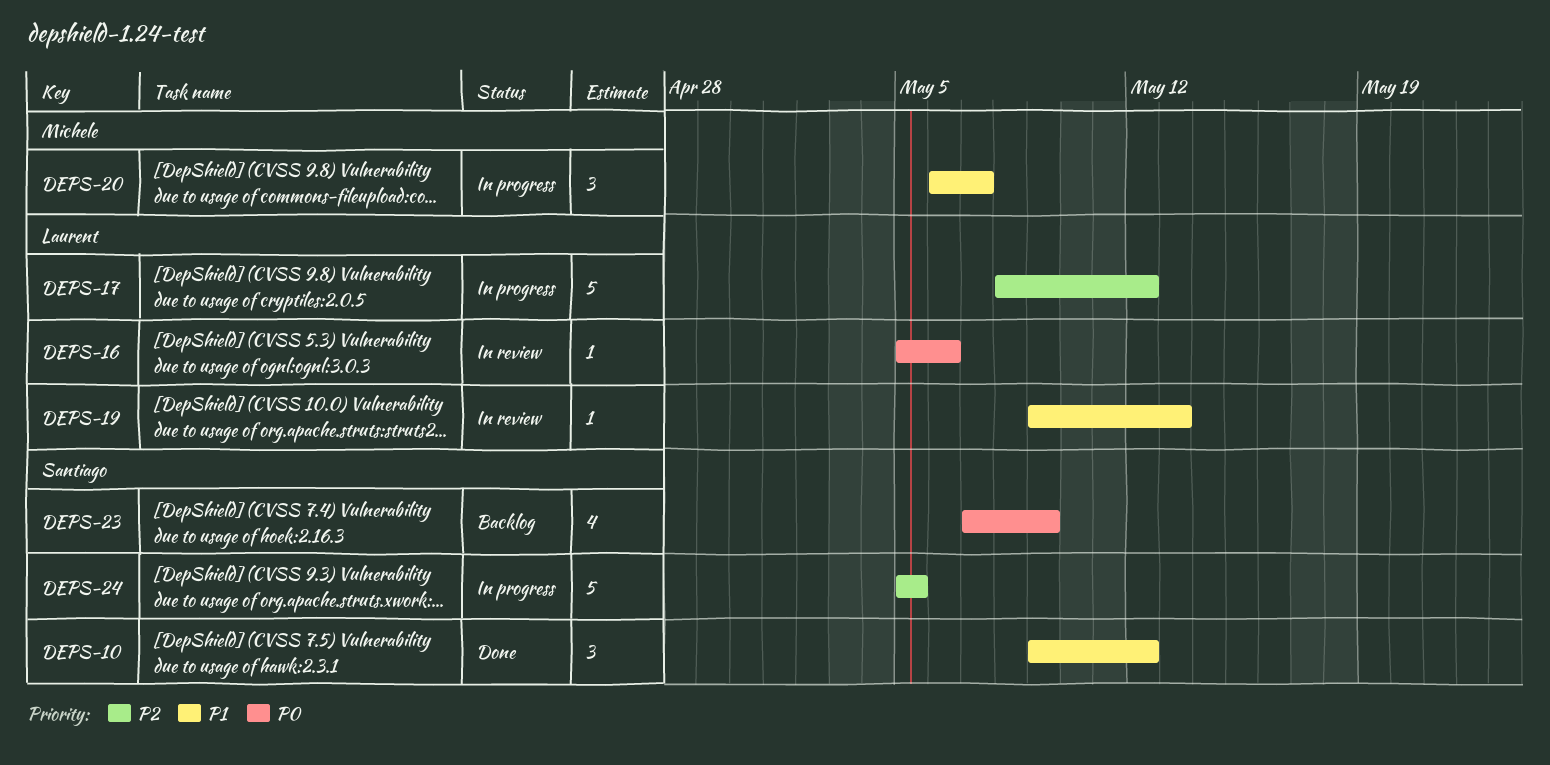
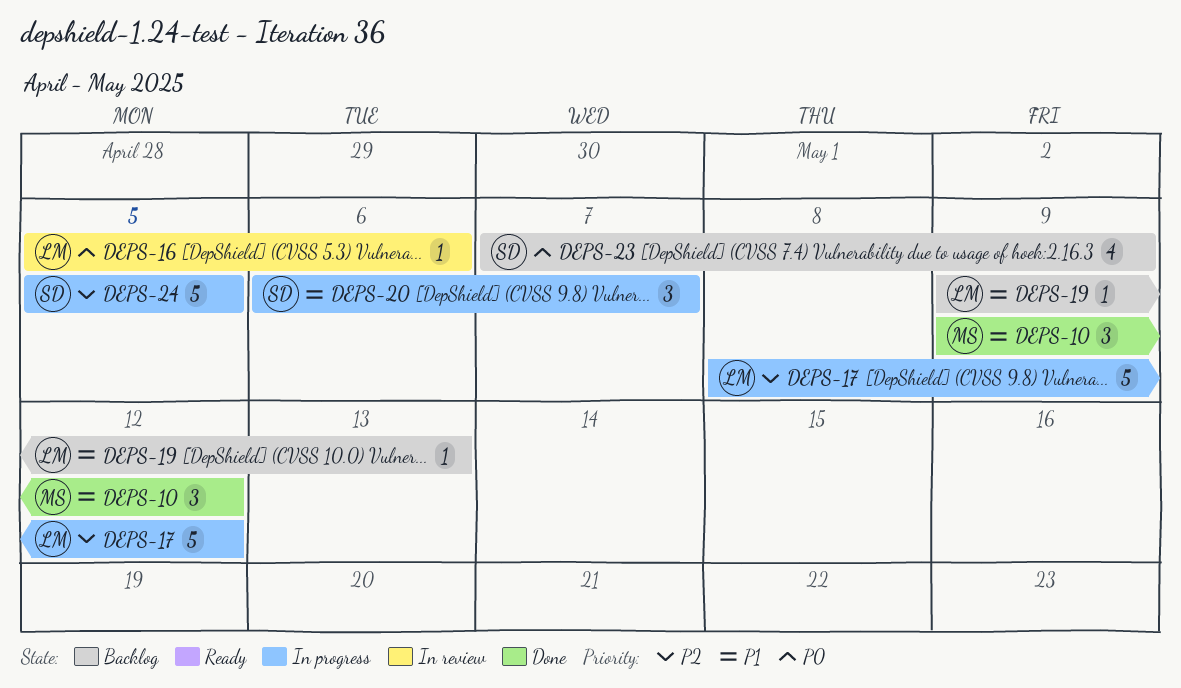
DEPS-10, owner: Santiago -> Michele
DEPS-19, status: In review -> Backlog
DEPS-20, owner: Michele -> Santiago

